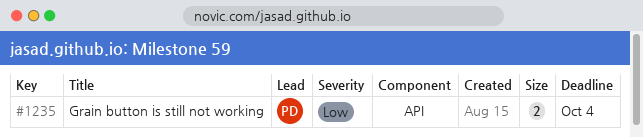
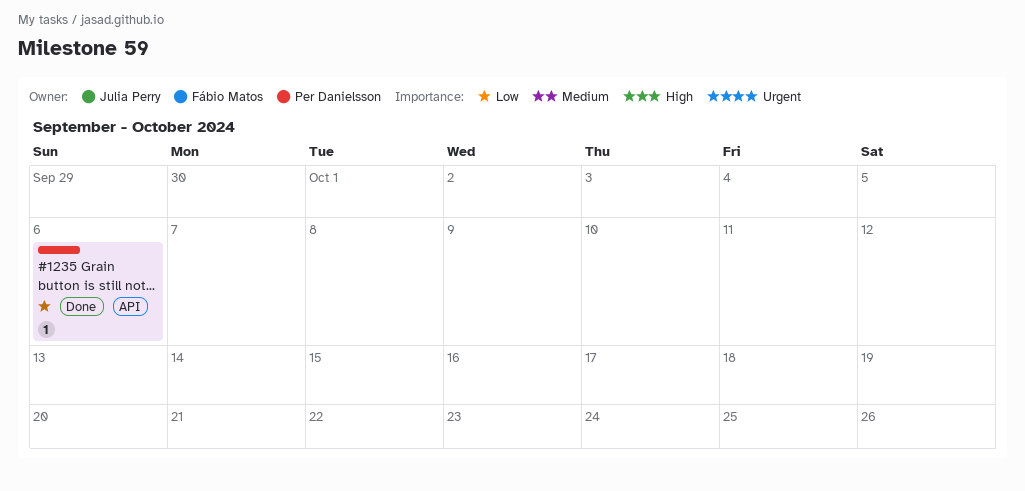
#1235, estimate: 2 -> 1
#1235, due: Oct 4 -> Oct 6

